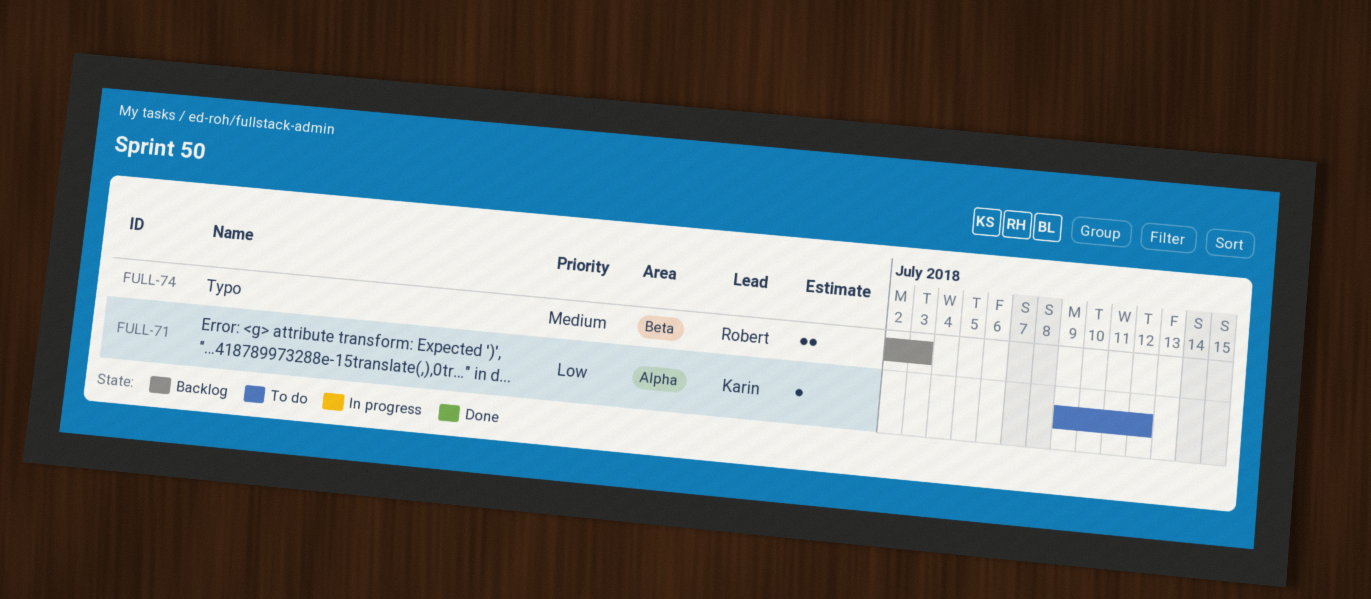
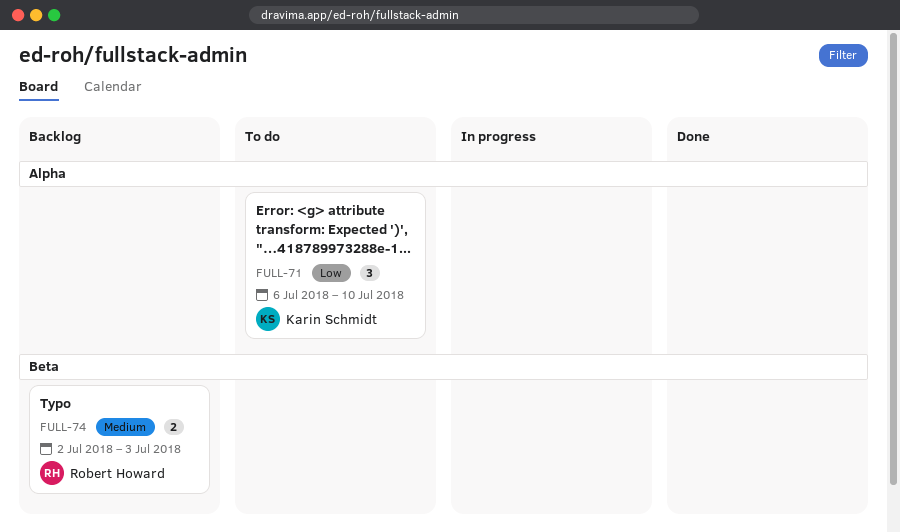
FULL-71, estimate: 1 -> 3
FULL-71, start: Jul 9 -> Jul 6
FULL-71, due: Jul 12 -> Jul 10

